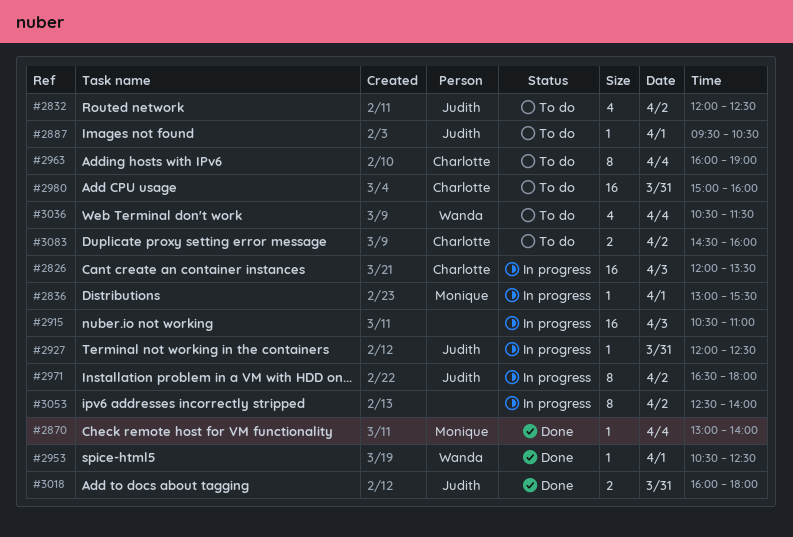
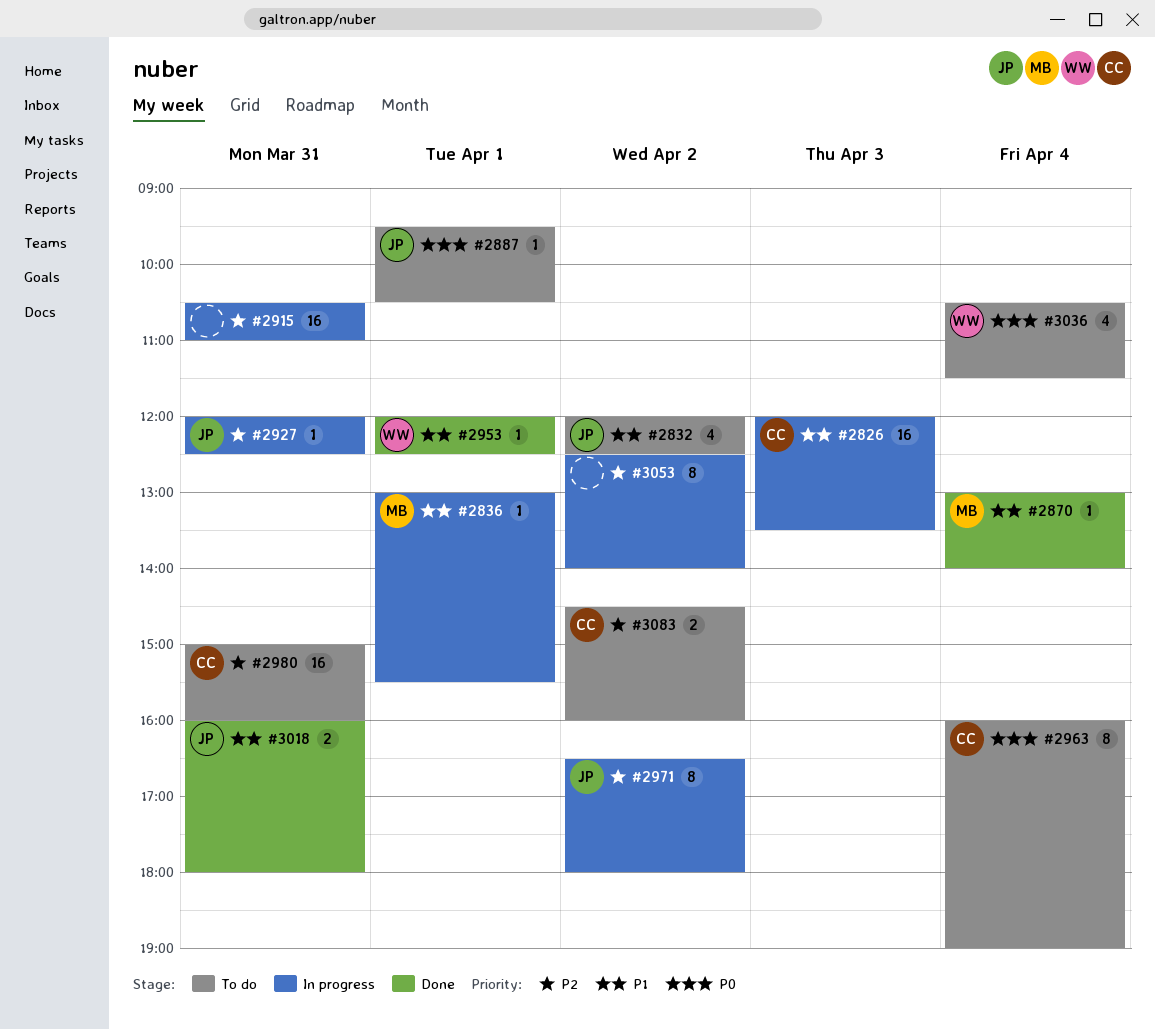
#2915, day: Apr 3 -> Mar 31
#2953, begins: 10:30 -> 12:00

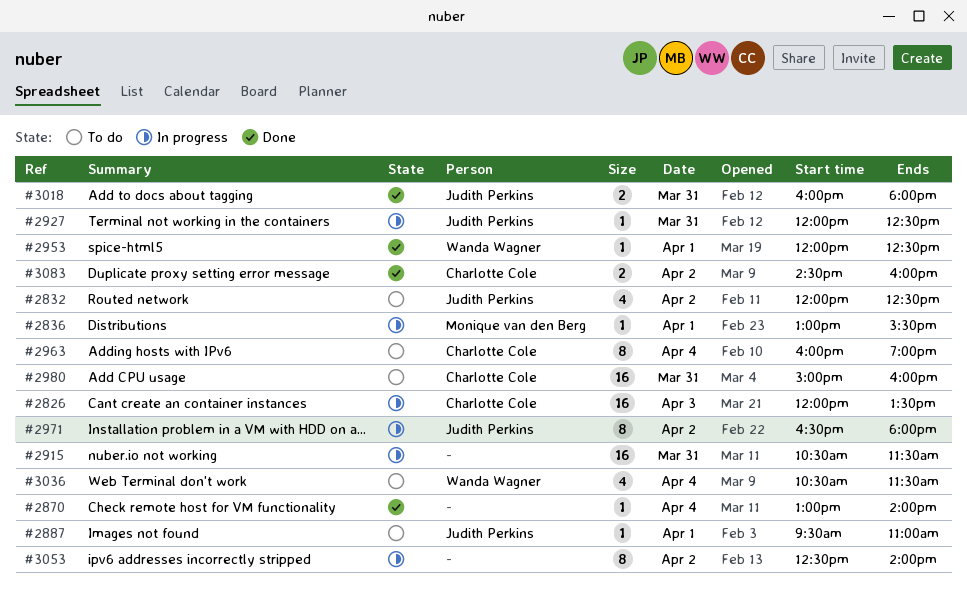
#2870, owner: Monique van den Berg -> none
#2887, ends: 10:30 -> 11:00
#2915, ends: 11:00 -> 11:30
#3083, status: To do -> Done

